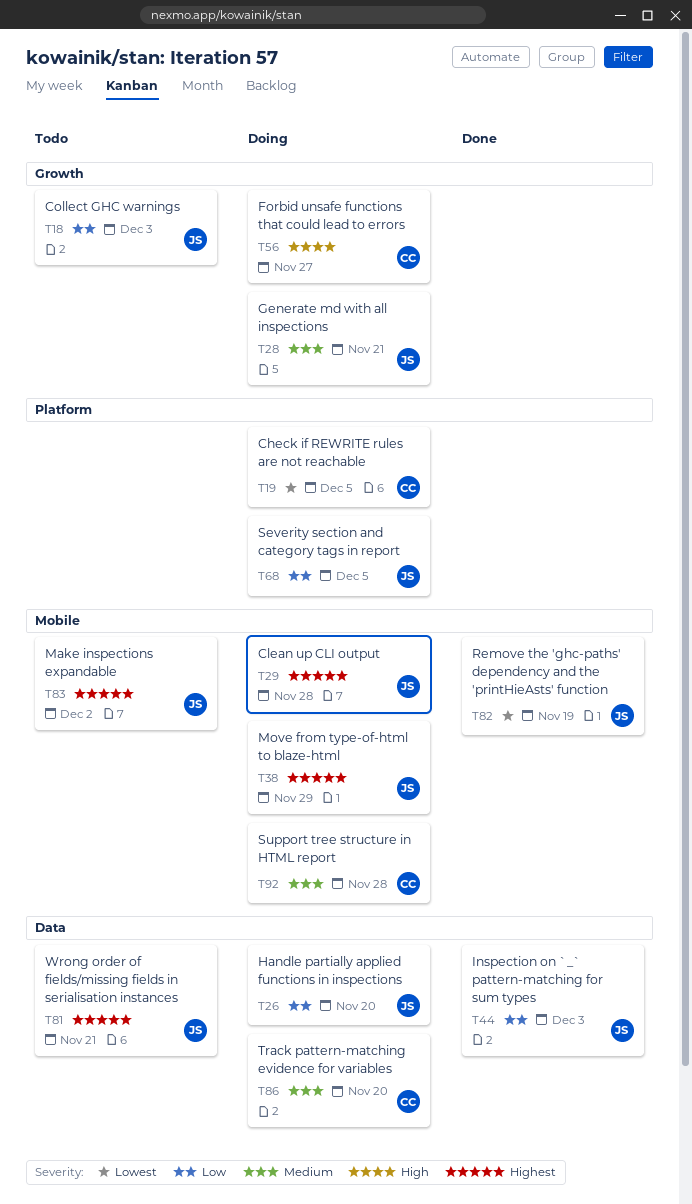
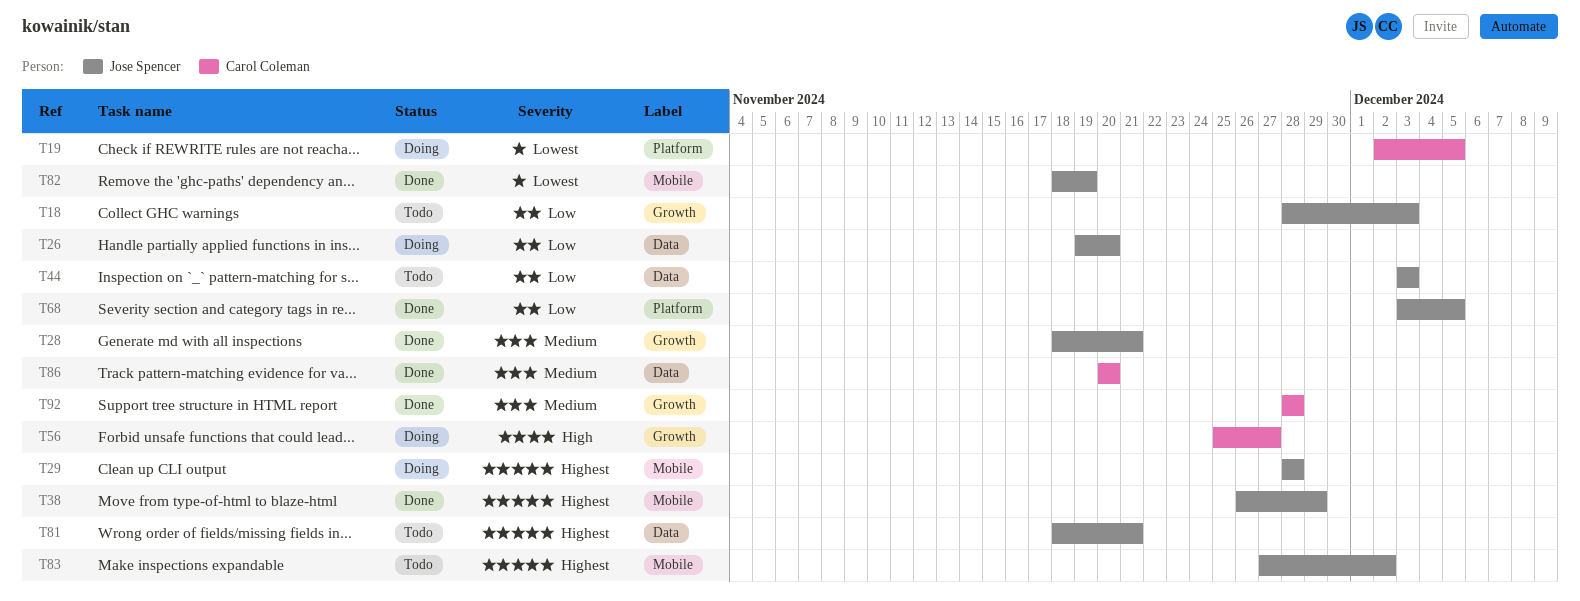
T28, status: Doing -> Done
T38, status: Doing -> Done
T44, status: Done -> Todo
T68, status: Doing -> Done
T86, status: Doing -> Done
T92, status: Doing -> Done
T92, label: Mobile -> Growth

